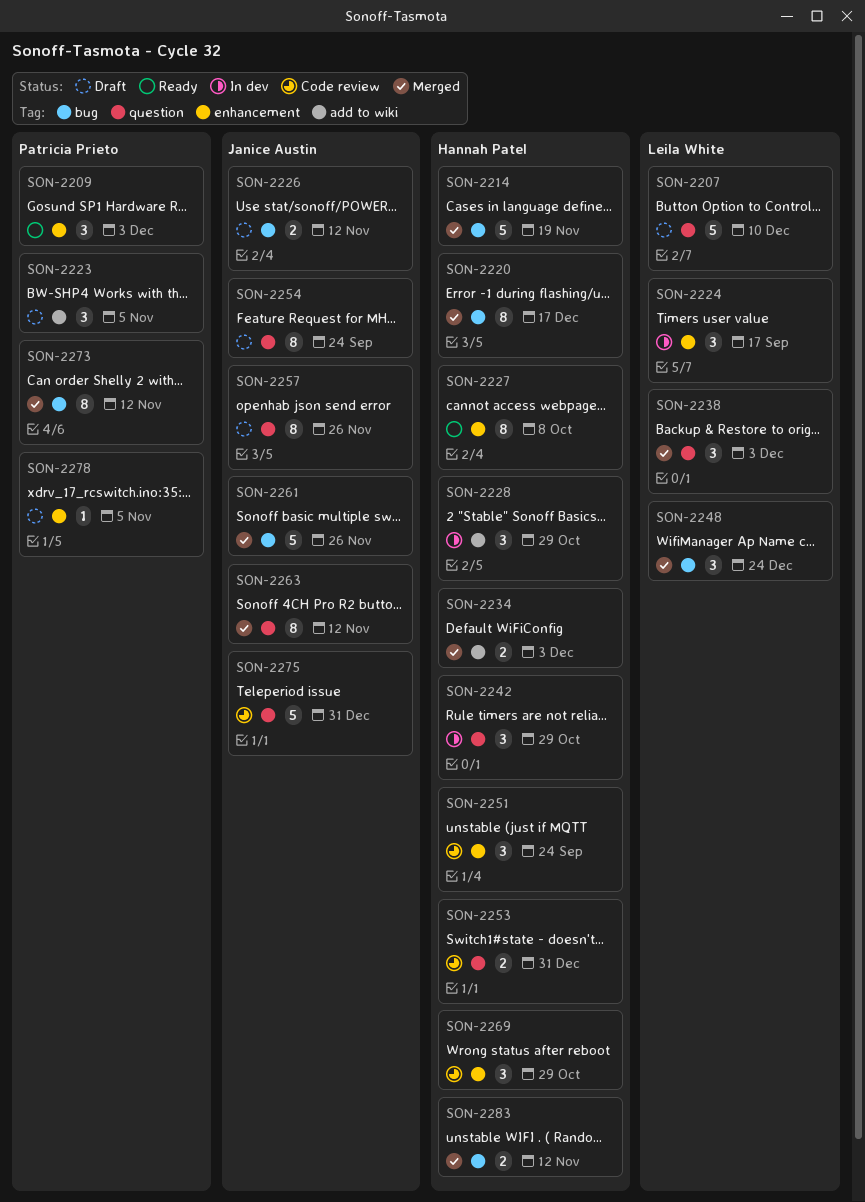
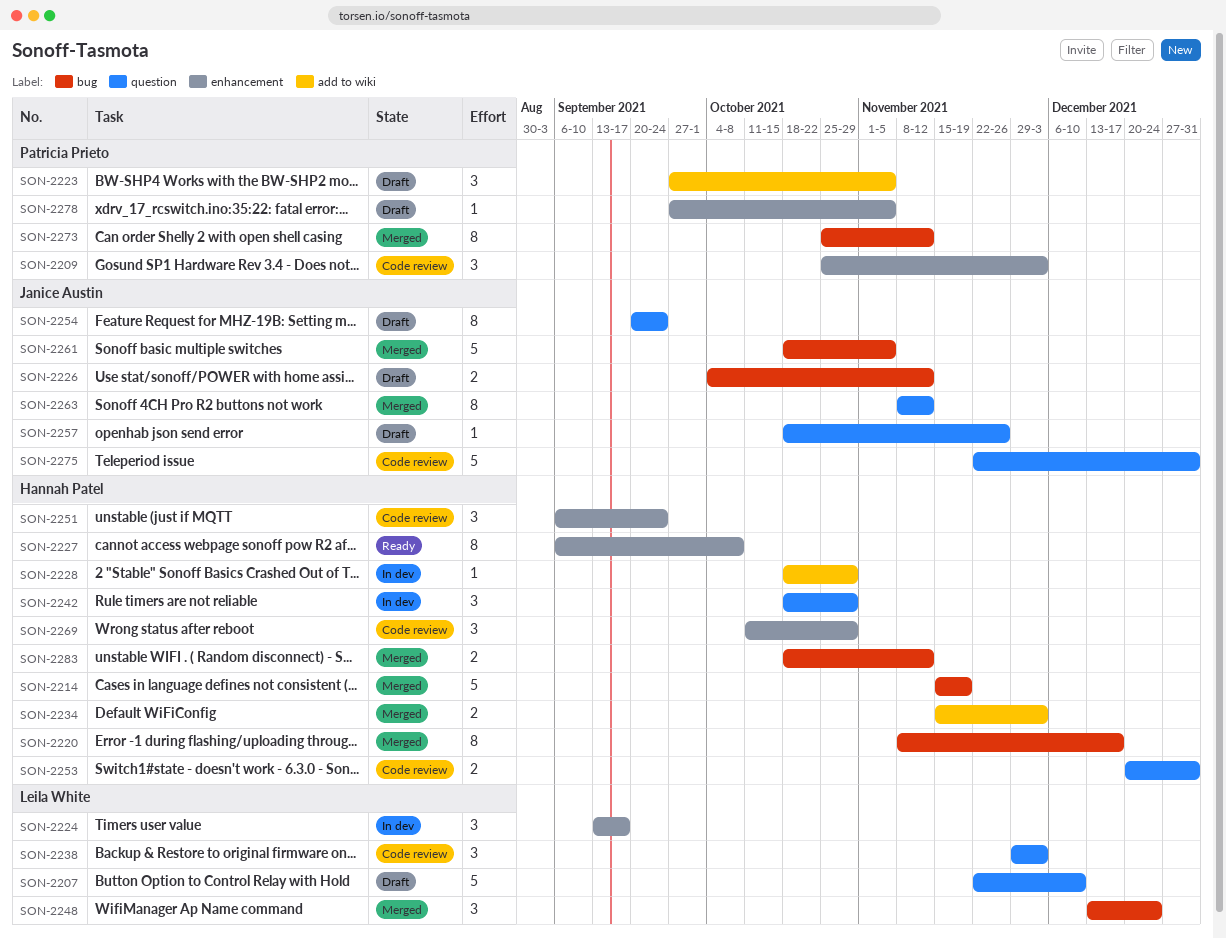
SON-2209, status: Ready -> Code review
SON-2228, estimate: 3 -> 1
SON-2238, status: Merged -> Code review
SON-2257, estimate: 8 -> 1
SON-2261, due: Nov 26 -> Nov 5

